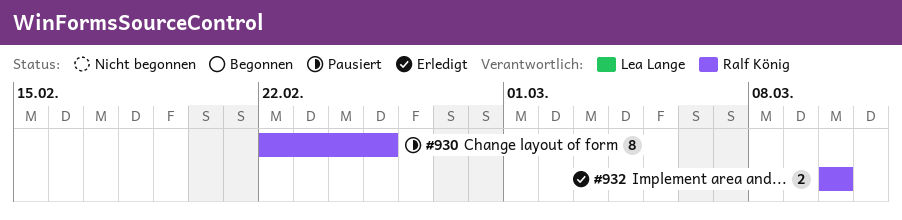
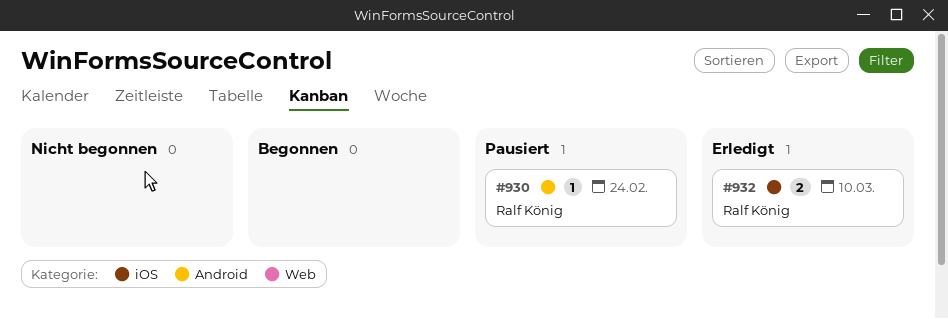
#930, estimate: 8 -> 1
#930, due: Feb 25 -> Feb 24

